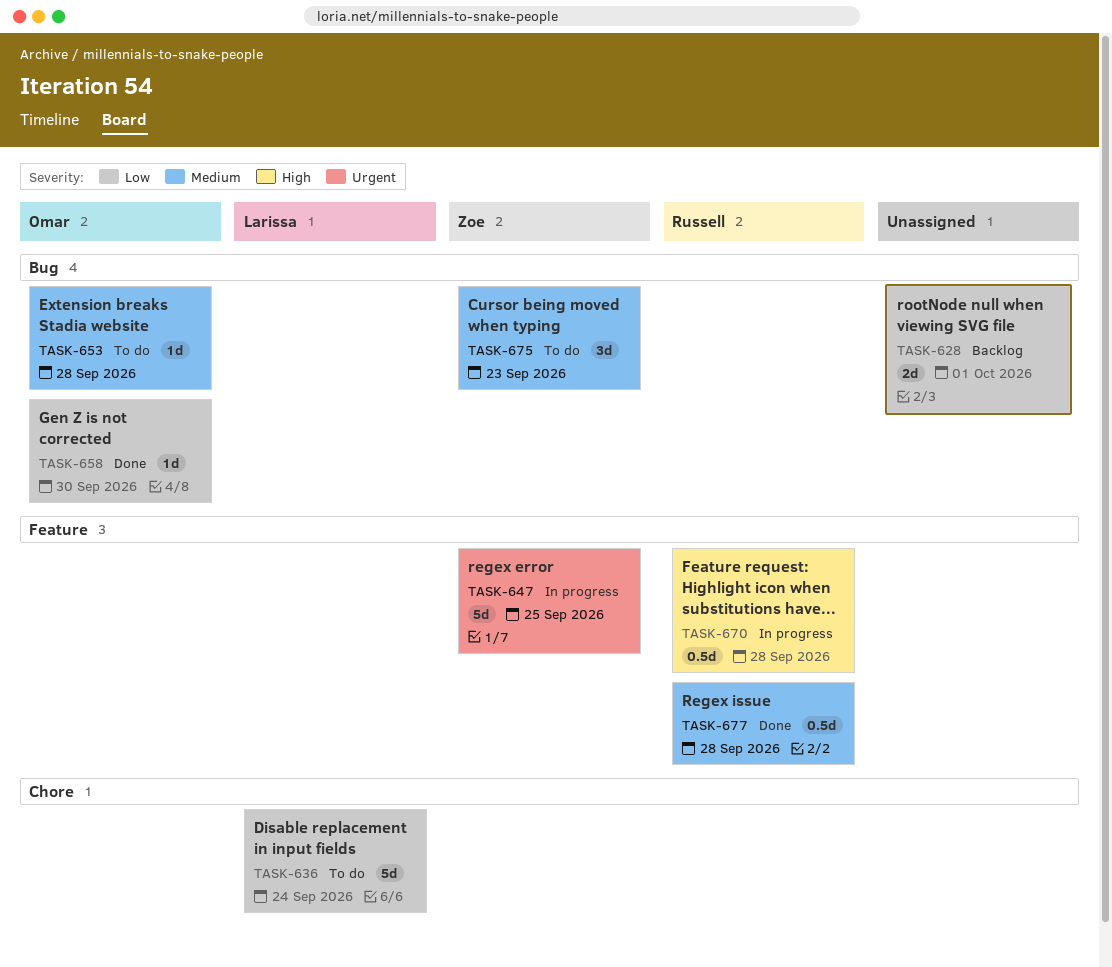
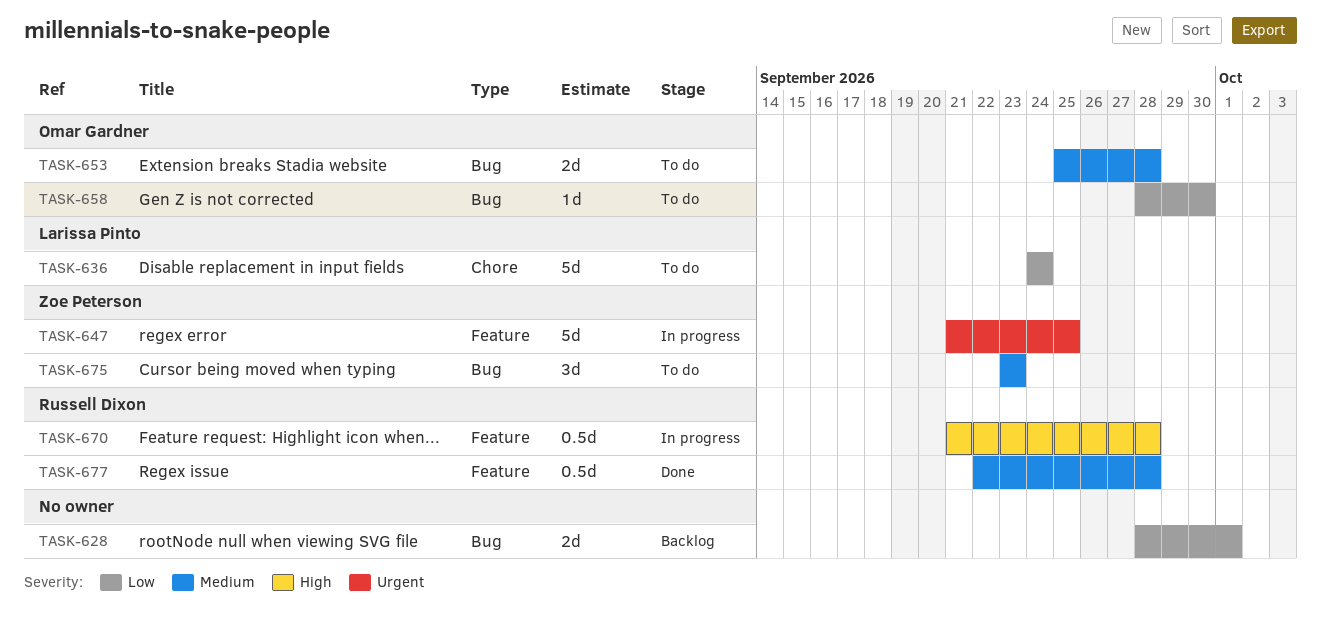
TASK-653, estimate: 1d -> 2d
TASK-658, status: Done -> To do

